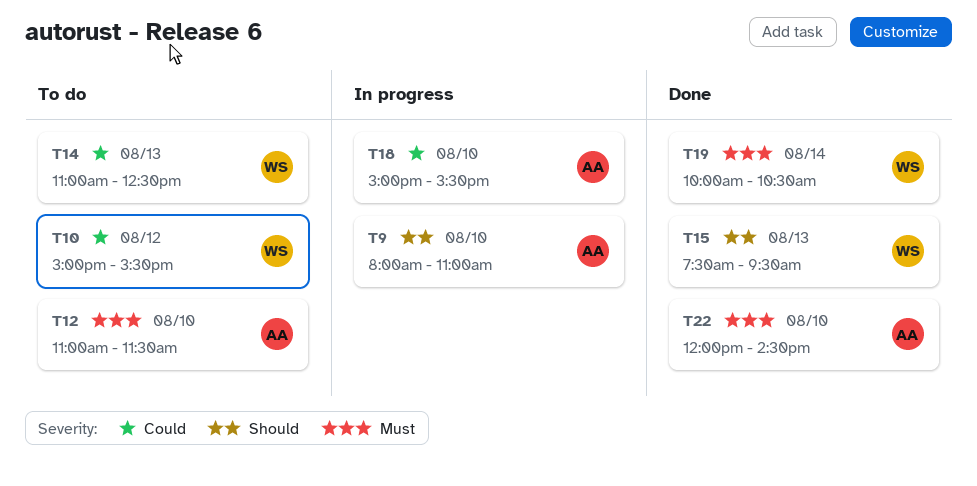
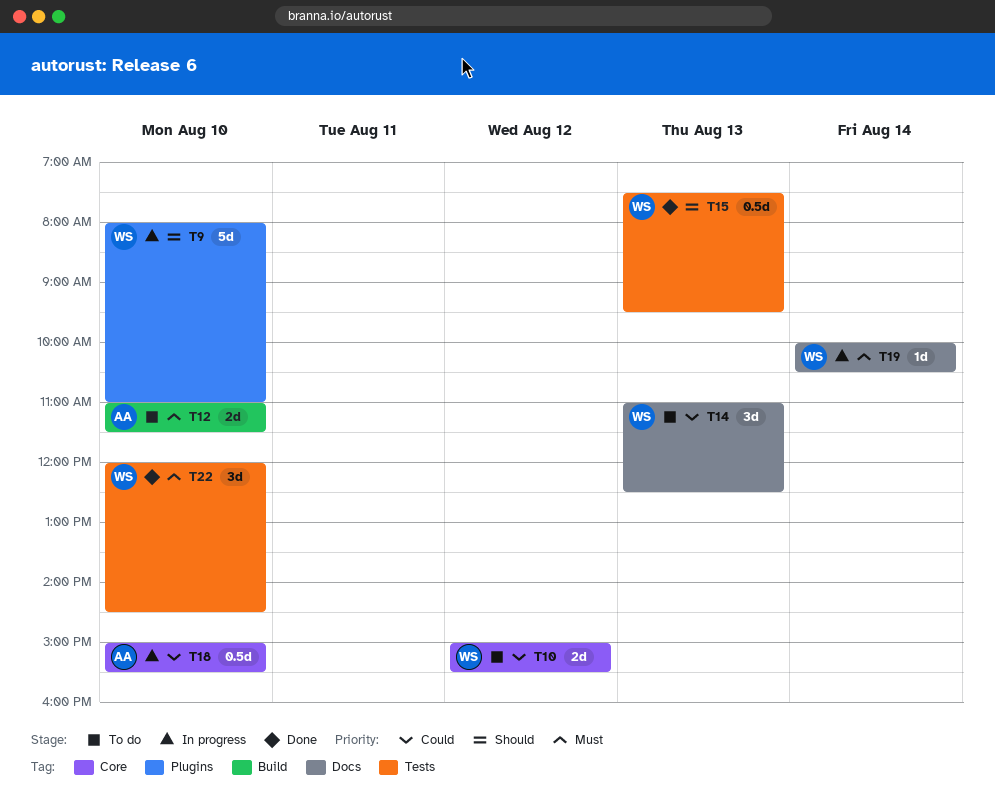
T9, owner: AA -> WS
T19, status: Done -> In progress
T22, owner: AA -> WS

